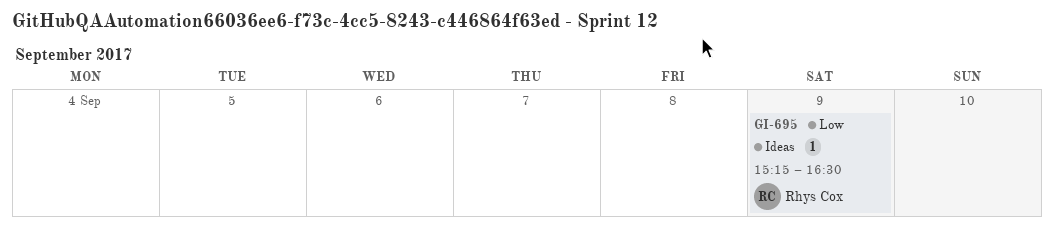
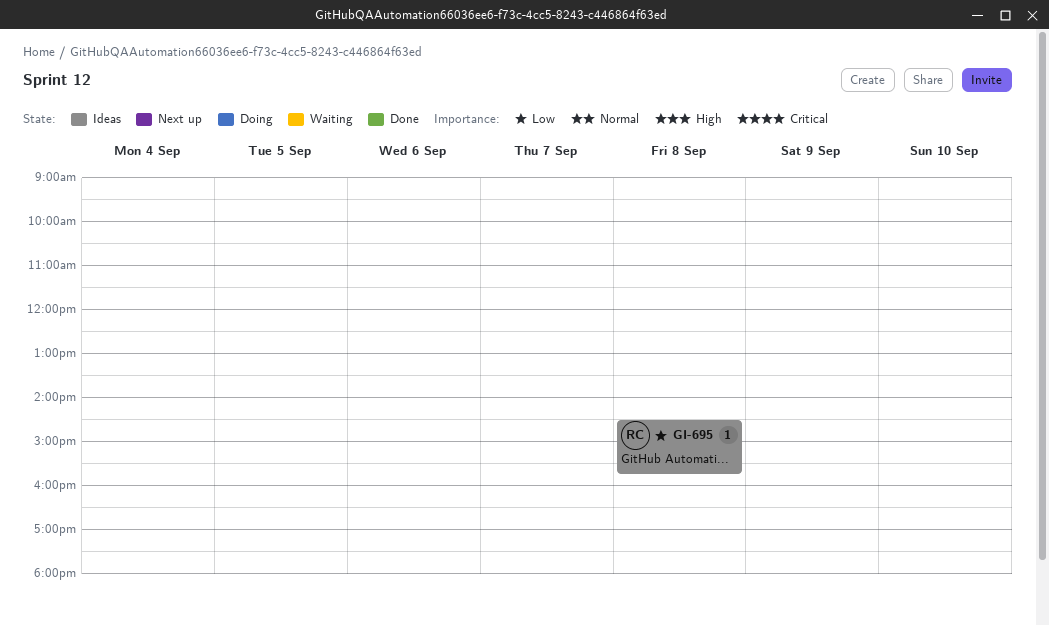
GI-695, day: Sep 9 -> Sep 8
GI-695, begins: 15:15 -> 14:30
GI-695, ends: 16:30 -> 15:45

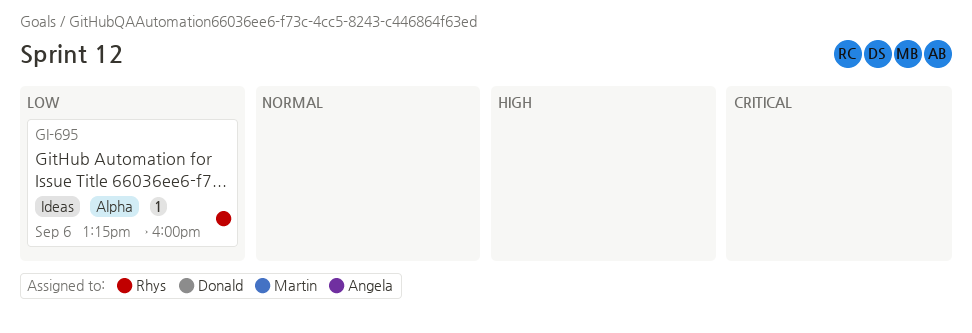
GI-695, day: Sep 8 -> Sep 6
GI-695, begins: 14:30 -> 13:15
GI-695, ends: 15:45 -> 16:00

